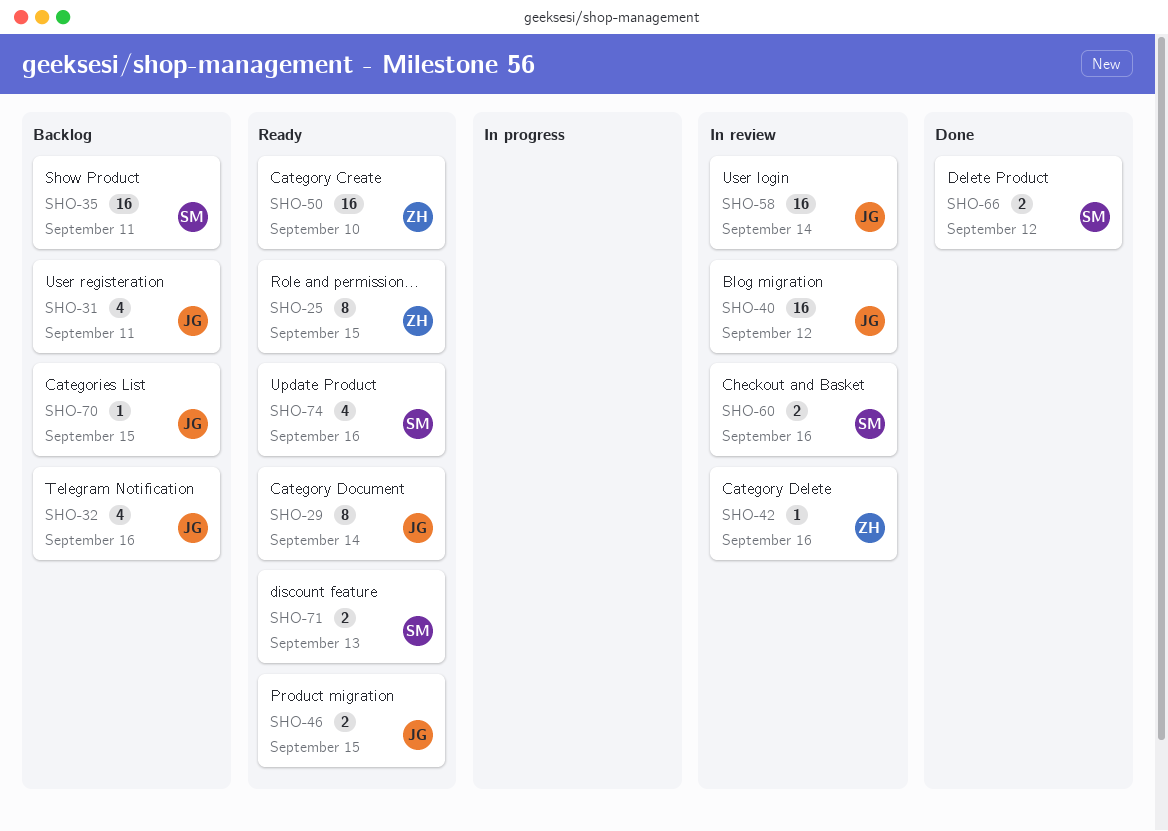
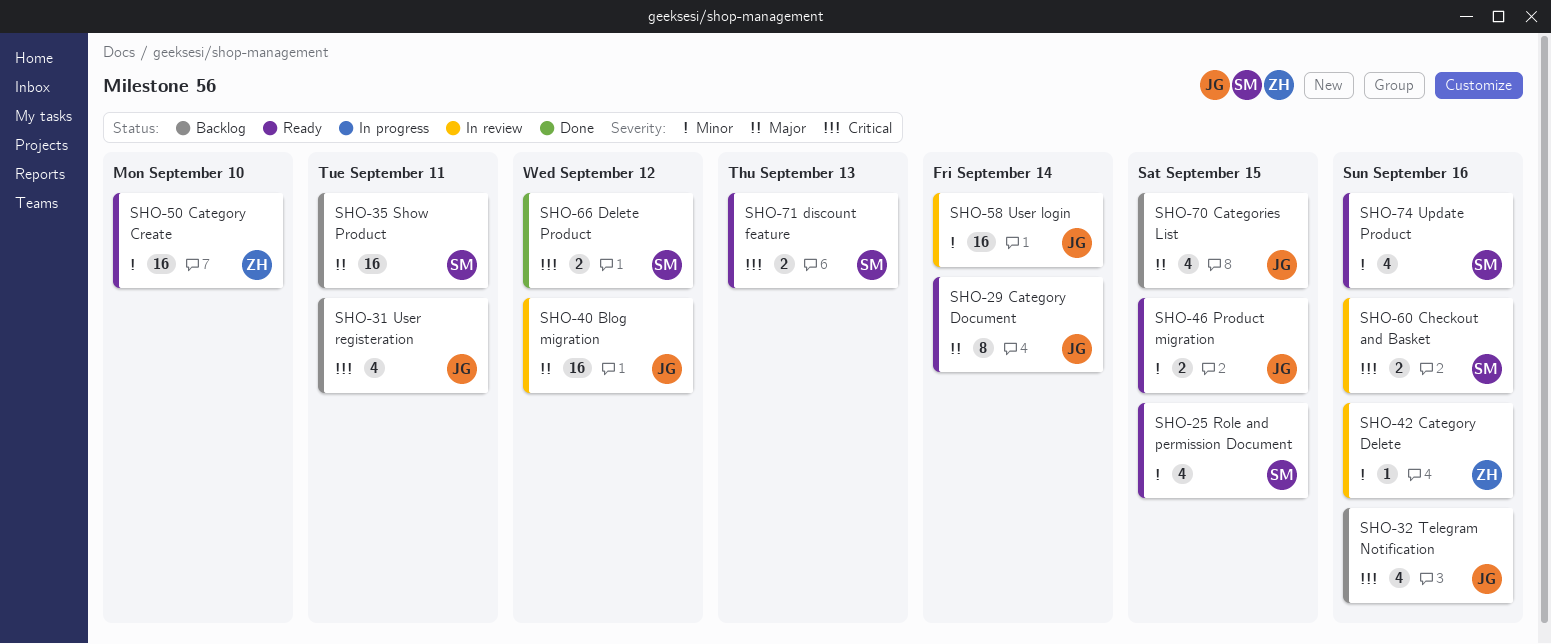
SHO-25, owner: ZH -> SM
SHO-25, estimate: 8 -> 4
SHO-70, estimate: 1 -> 4

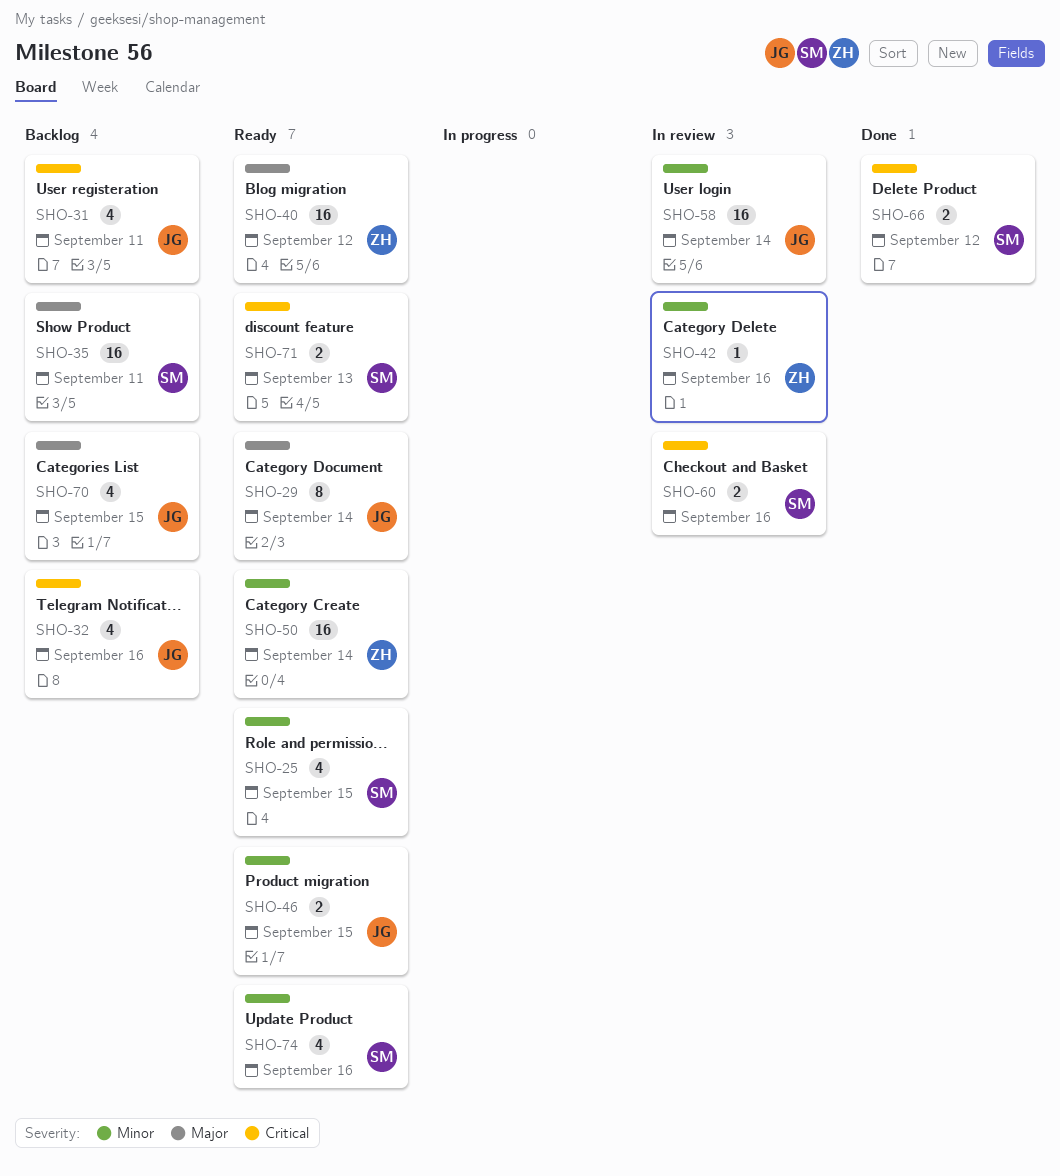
SHO-40, status: In review -> Ready
SHO-40, owner: JG -> ZH
SHO-50, due: Sep 10 -> Sep 14

